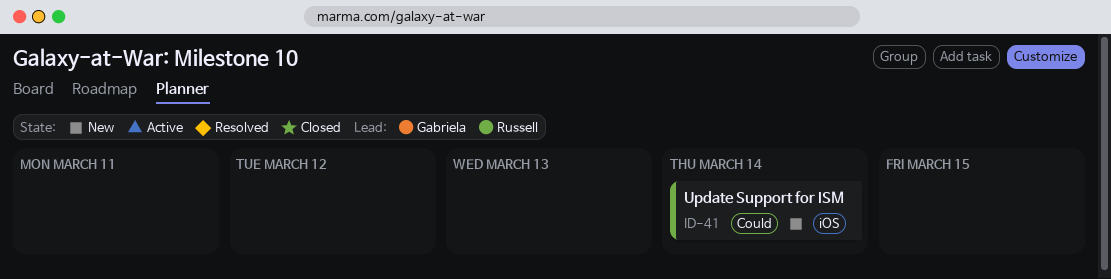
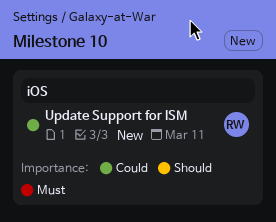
Update Support for ISM, due: Mar 14 -> Mar 11

